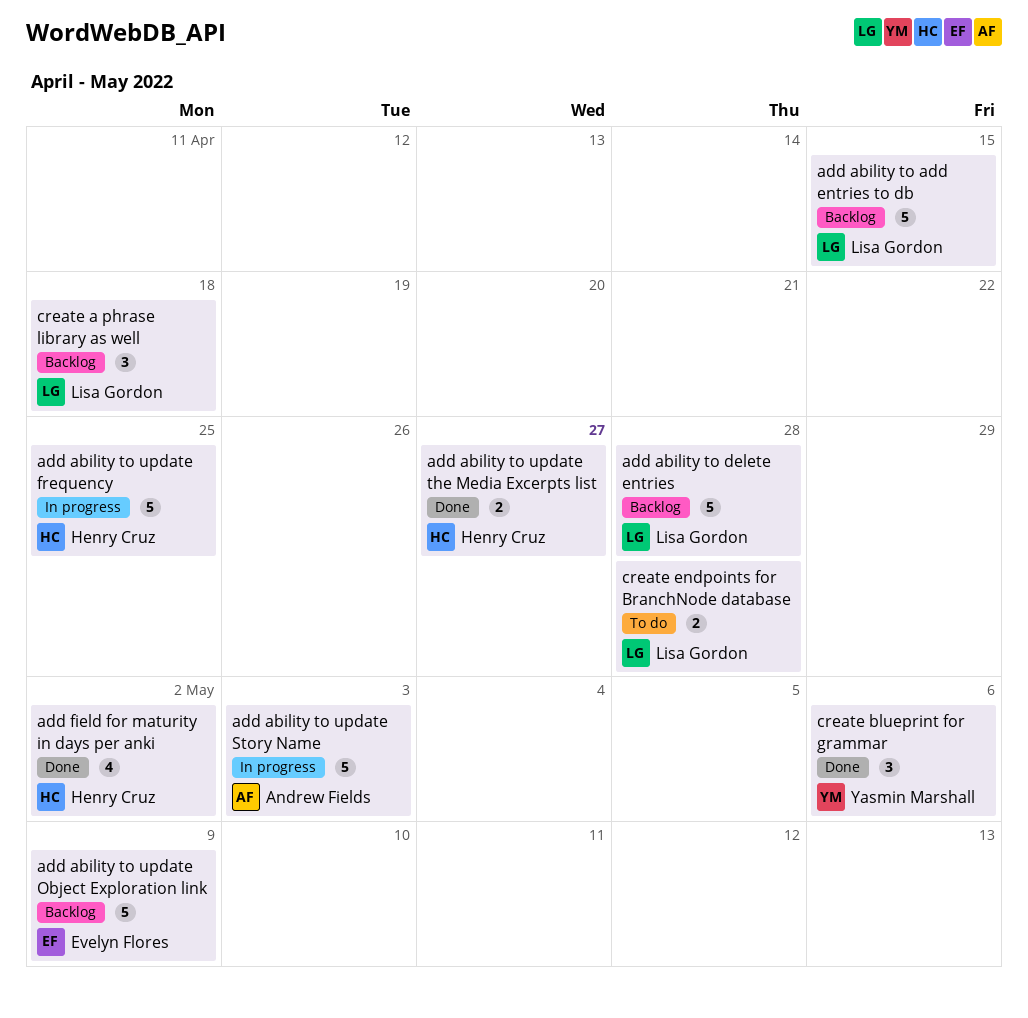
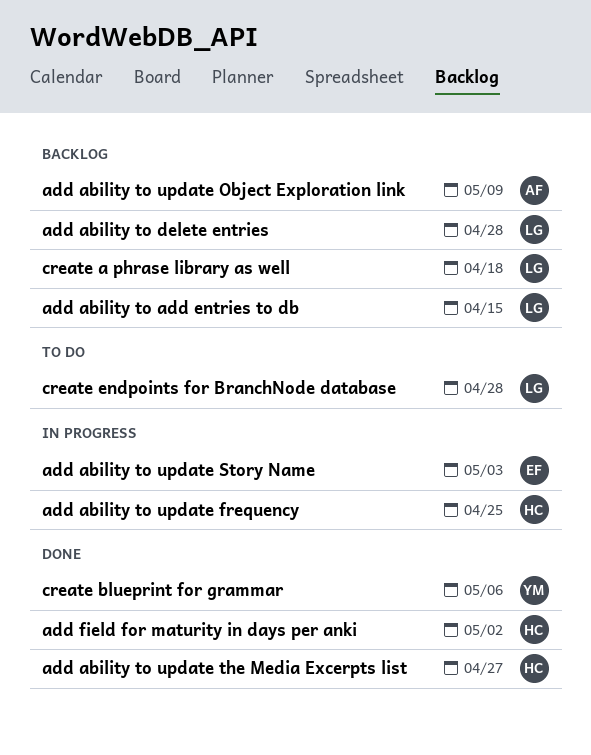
add ability to update Object Exploration link, owner: Evelyn Flores -> Andrew Fields
add ability to update Story Name, owner: Andrew Fields -> Evelyn Flores

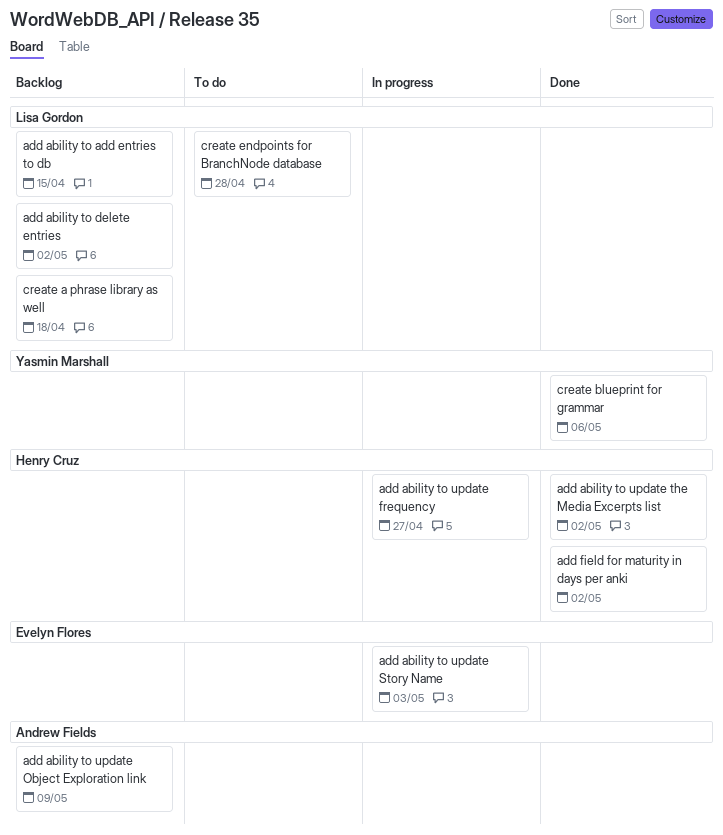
add ability to delete entries, due: Apr 28 -> May 2
add ability to update frequency, due: Apr 25 -> Apr 27
add ability to update the Media Excerpts list, due: Apr 27 -> May 2

